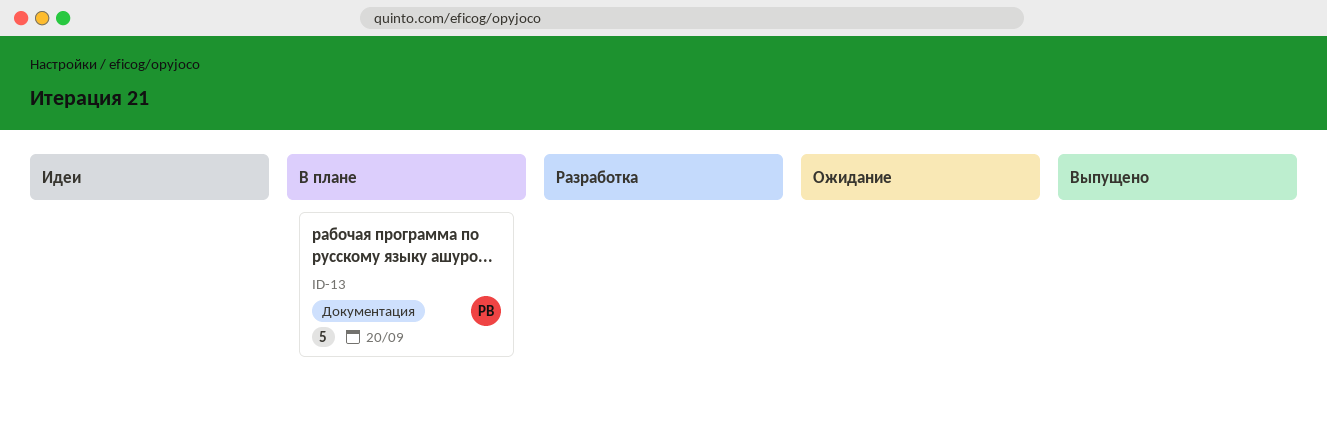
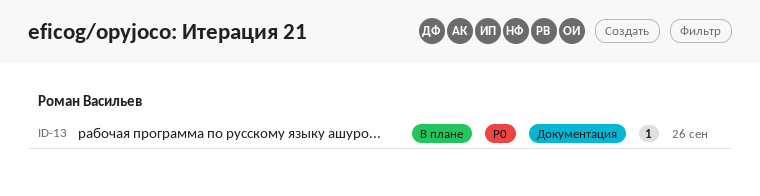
ID-13, estimate: 5 -> 1
ID-13, due: Sep 20 -> Sep 26

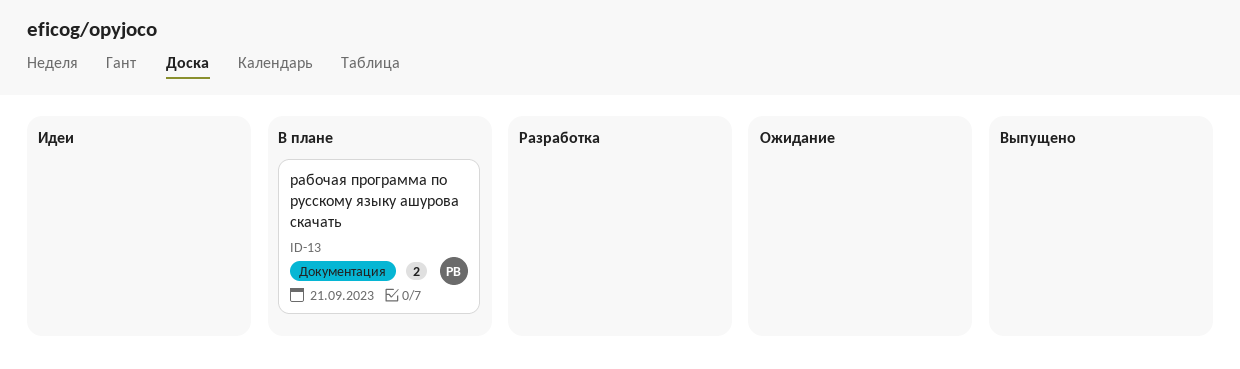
ID-13, estimate: 1 -> 2
ID-13, due: Sep 26 -> Sep 21

